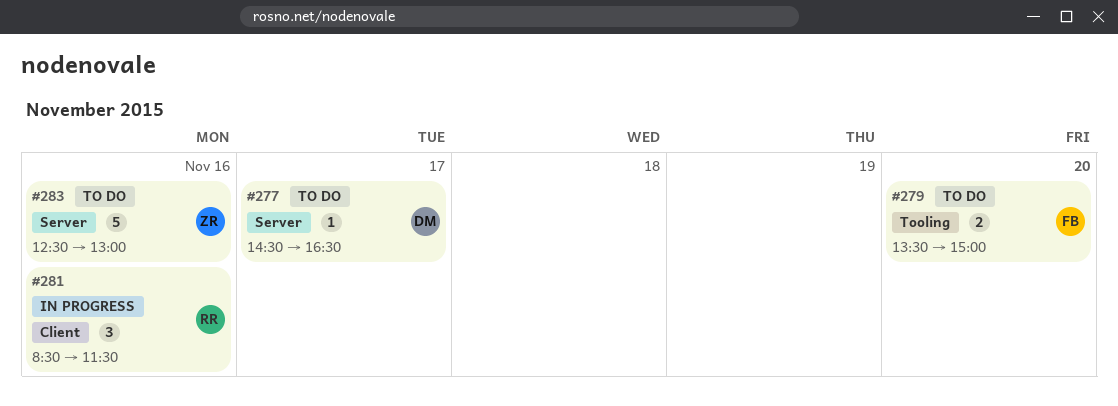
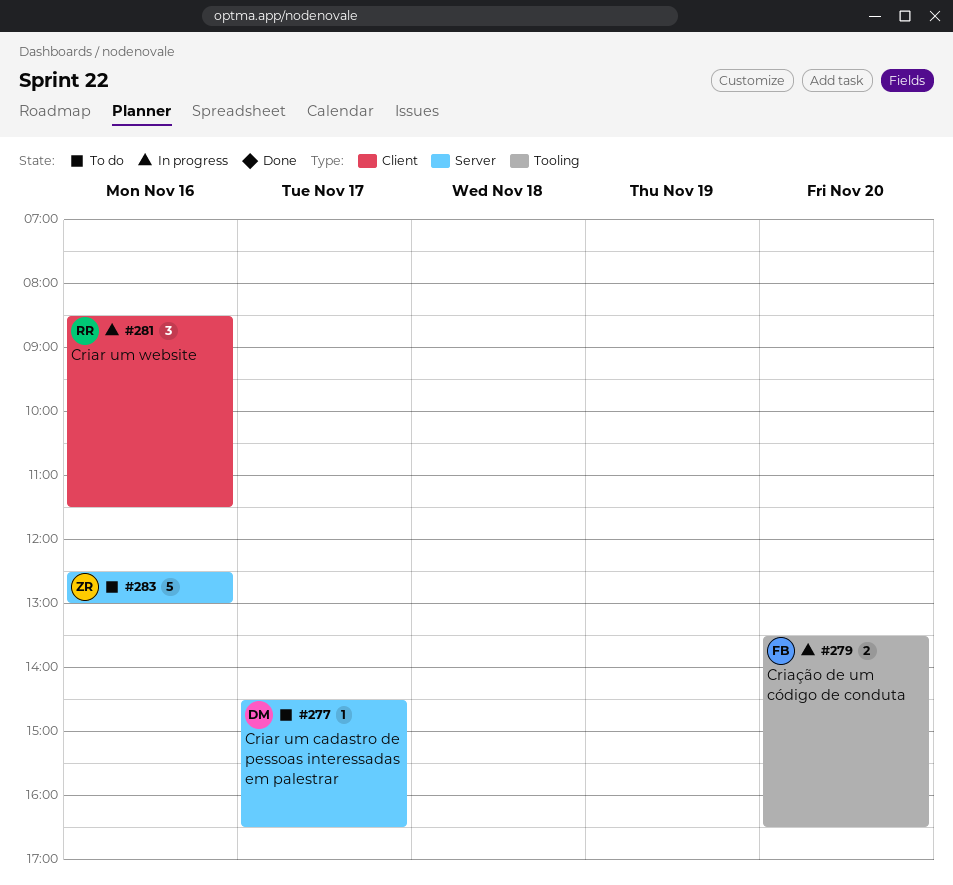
#279, status: To do -> In progress
#279, ends: 15:00 -> 16:30

